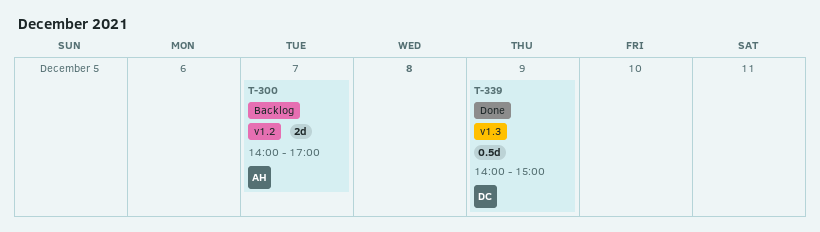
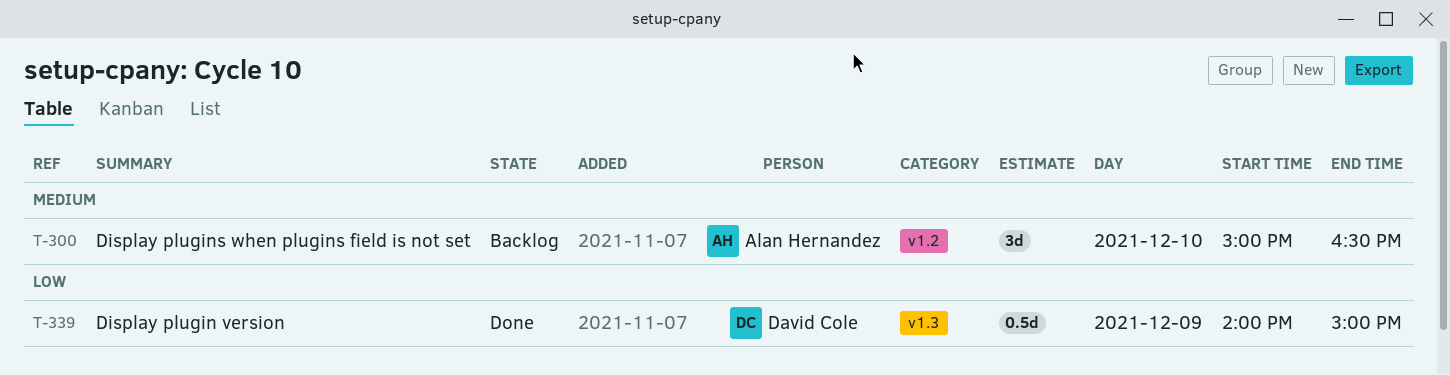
T-300, estimate: 2d -> 3d
T-300, day: Dec 7 -> Dec 10
T-300, begins: 14:00 -> 15:00
T-300, ends: 17:00 -> 16:30

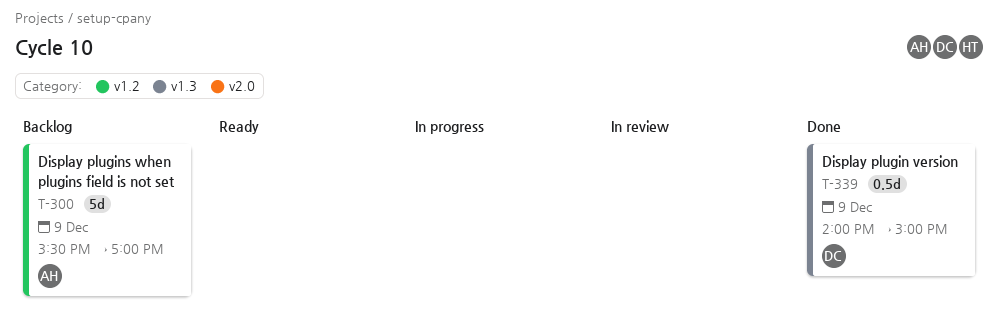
T-300, estimate: 3d -> 5d
T-300, day: Dec 10 -> Dec 9
T-300, begins: 15:00 -> 15:30
T-300, ends: 16:30 -> 17:00

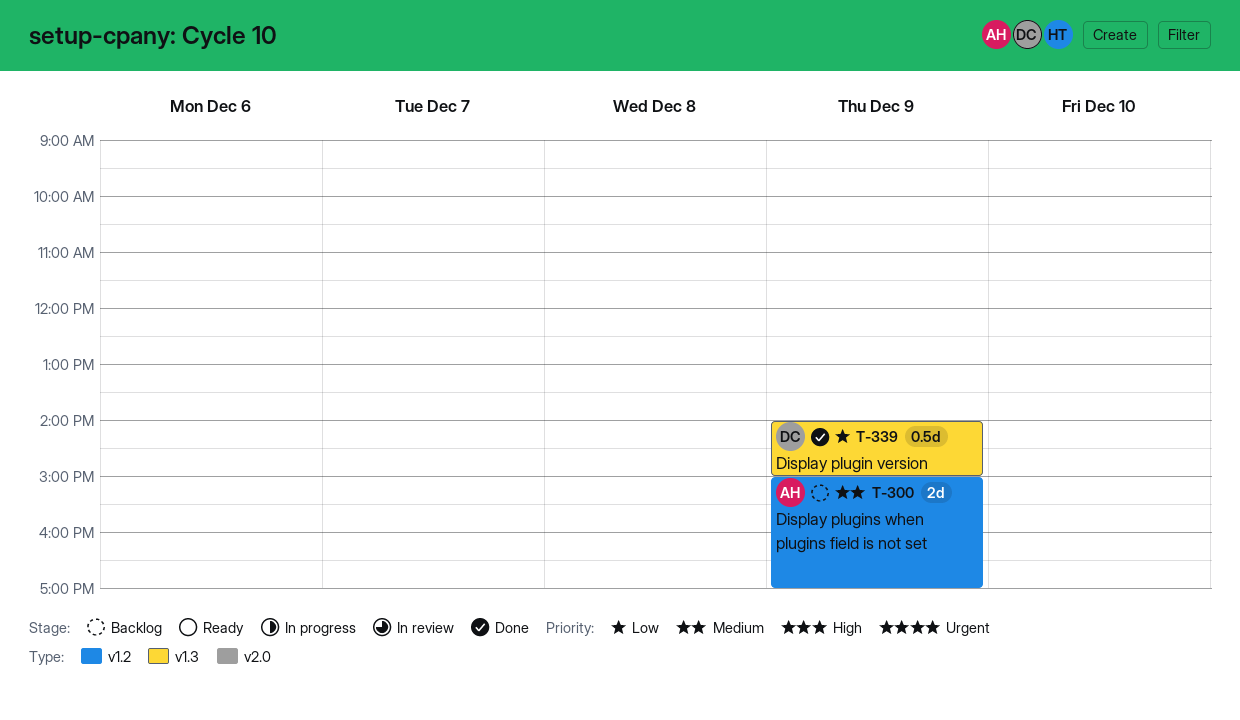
T-300, estimate: 5d -> 2d
T-300, begins: 15:30 -> 15:00

